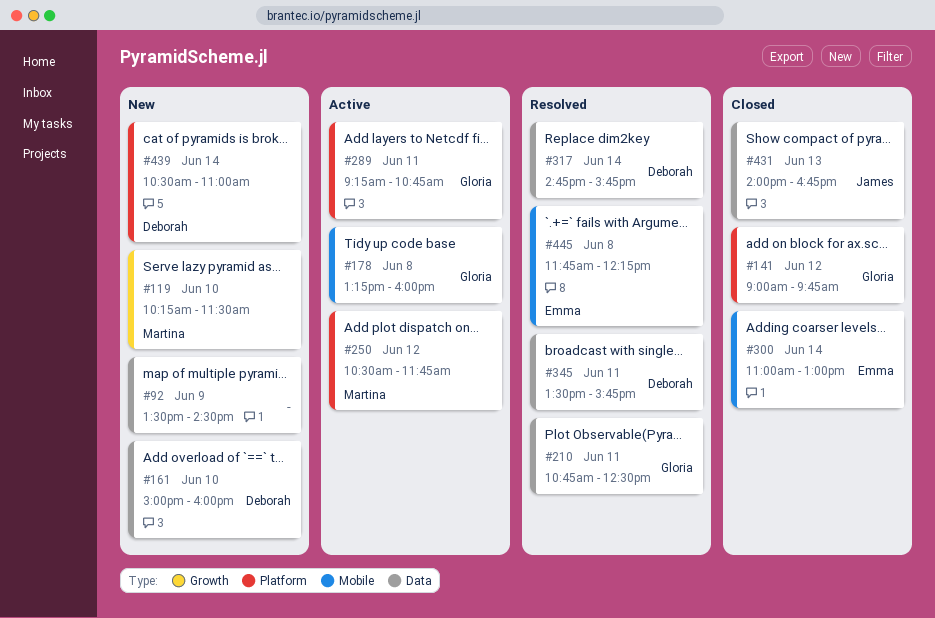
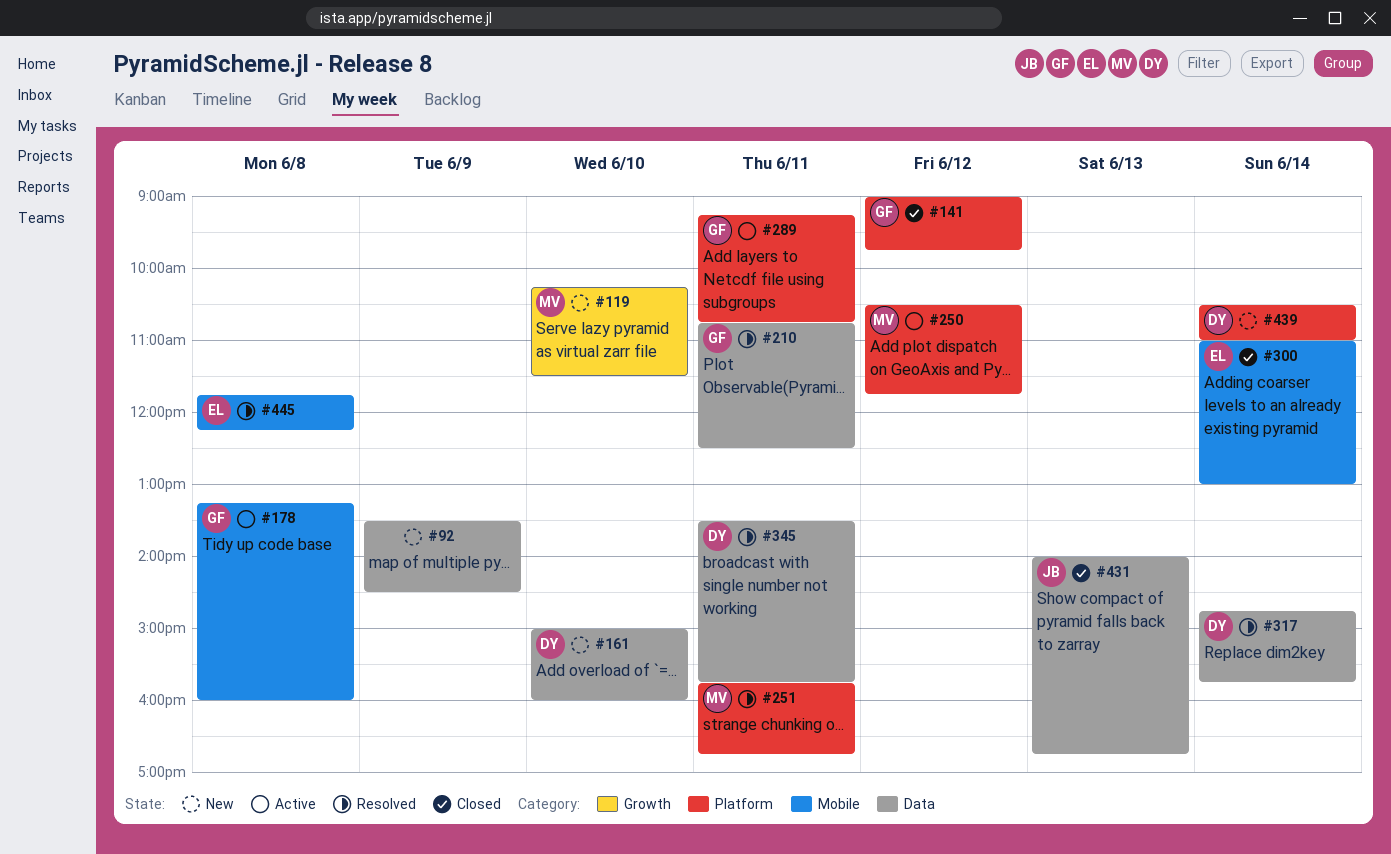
#251: none -> present

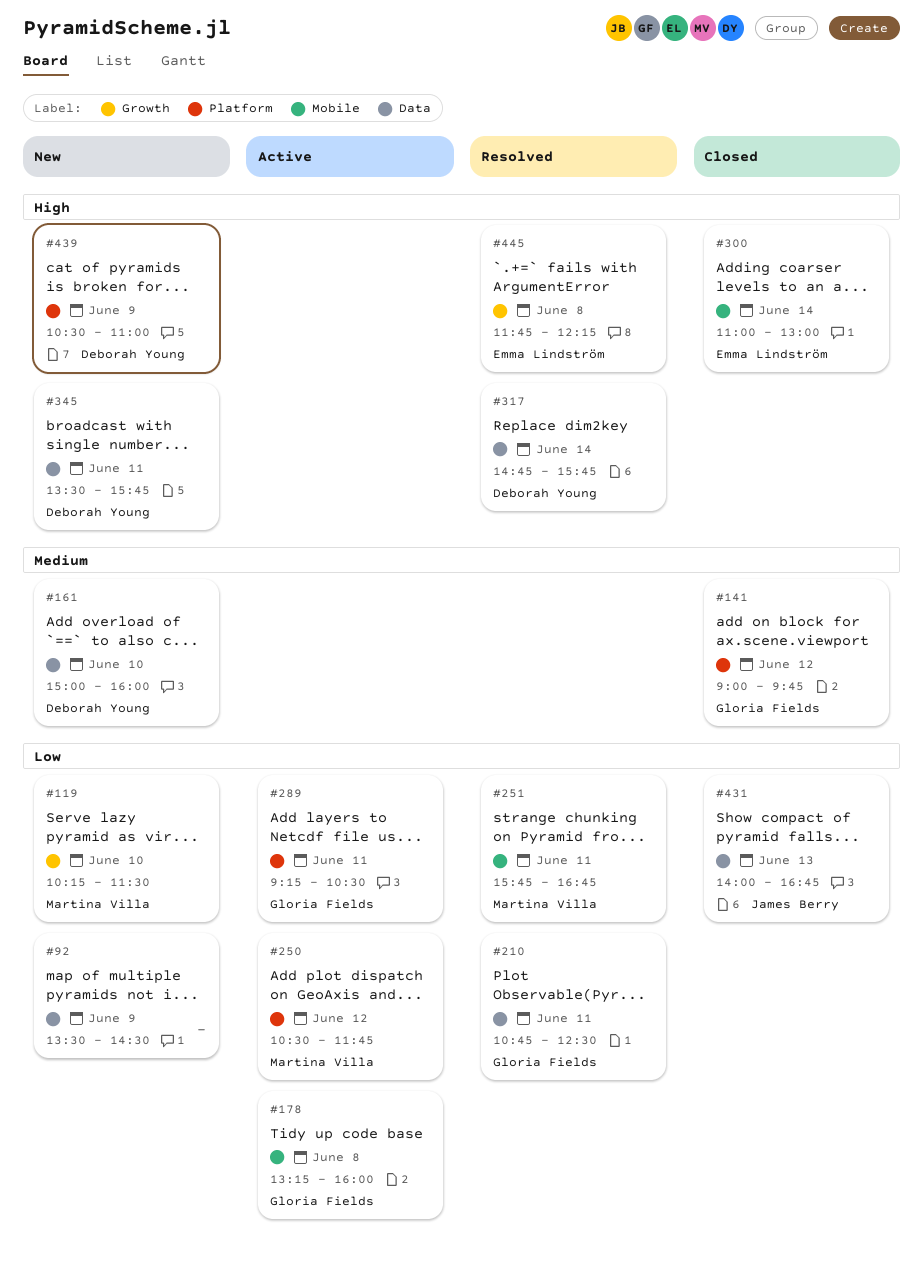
#251, label: Platform -> Mobile
#289, ends: 10:45 -> 10:30
#345, status: Resolved -> New
#439, day: Jun 14 -> Jun 9
#445, label: Mobile -> Growth

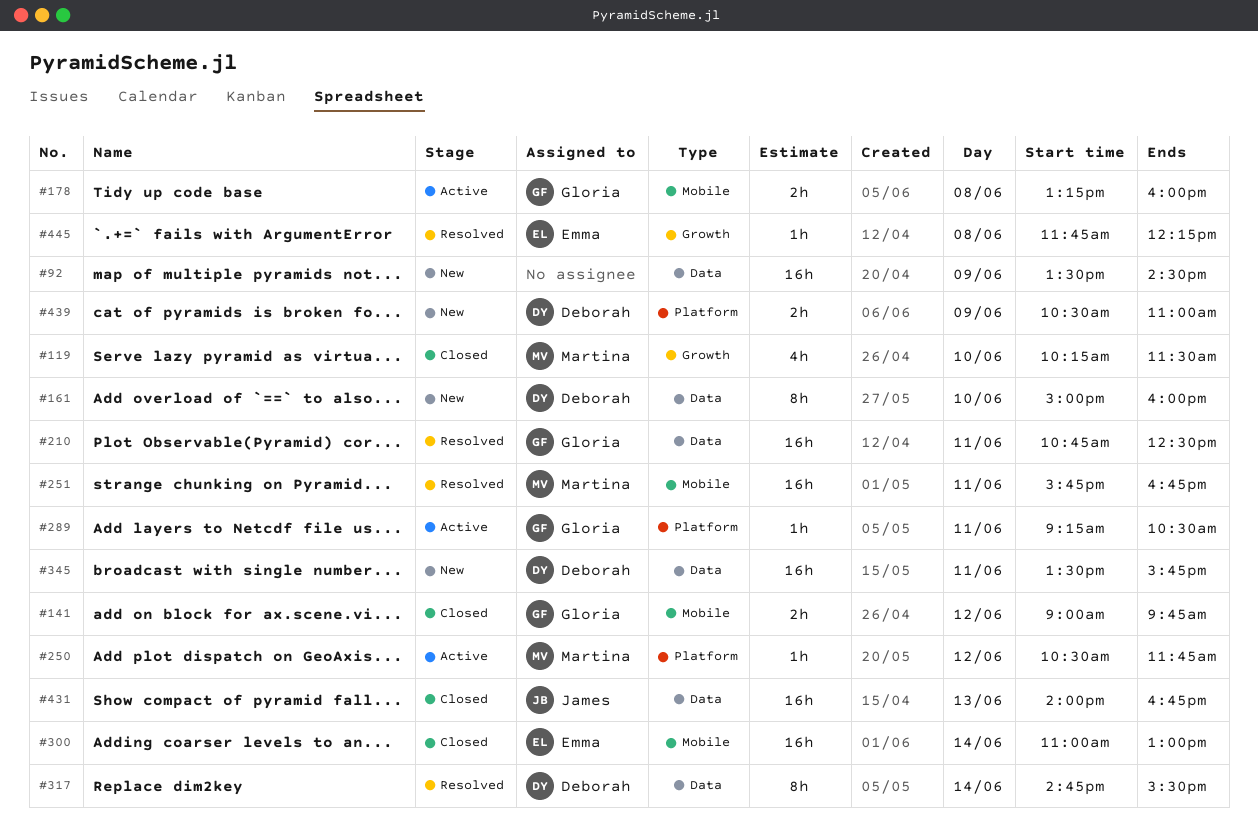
#119, status: New -> Closed
#141, label: Platform -> Mobile
#317, ends: 15:45 -> 15:30

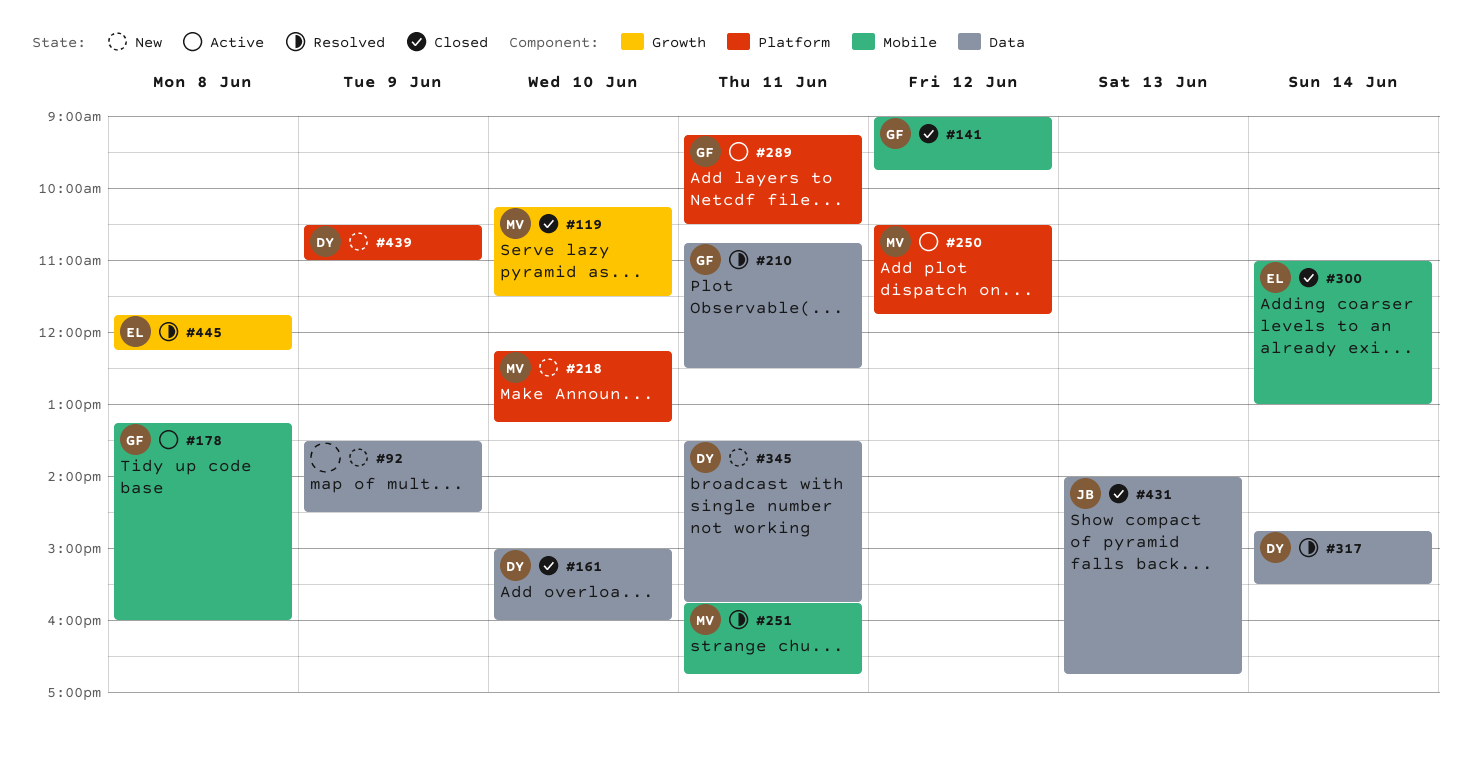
#161, status: New -> Closed
#218: none -> present

